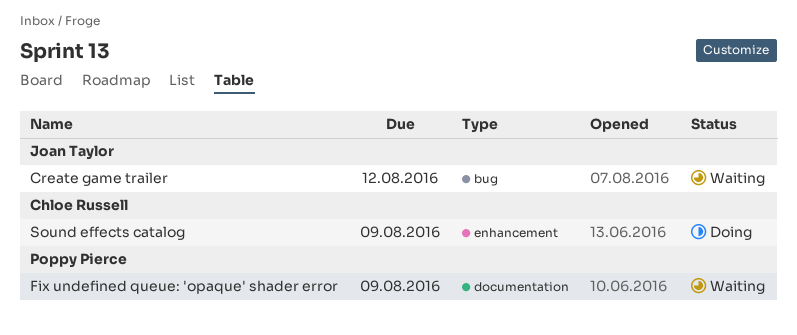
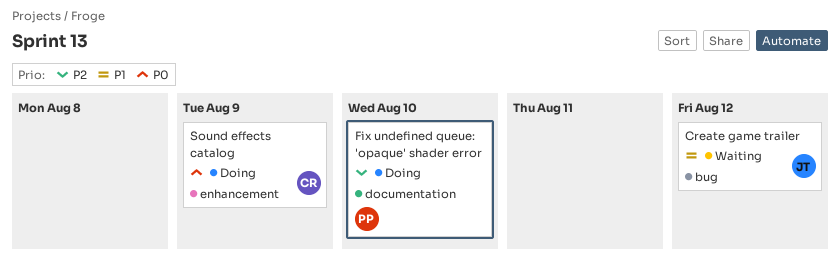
Fix undefined queue: 'opaque' shader error, status: Waiting -> Doing
Fix undefined queue: 'opaque' shader error, due: Aug 9 -> Aug 10

